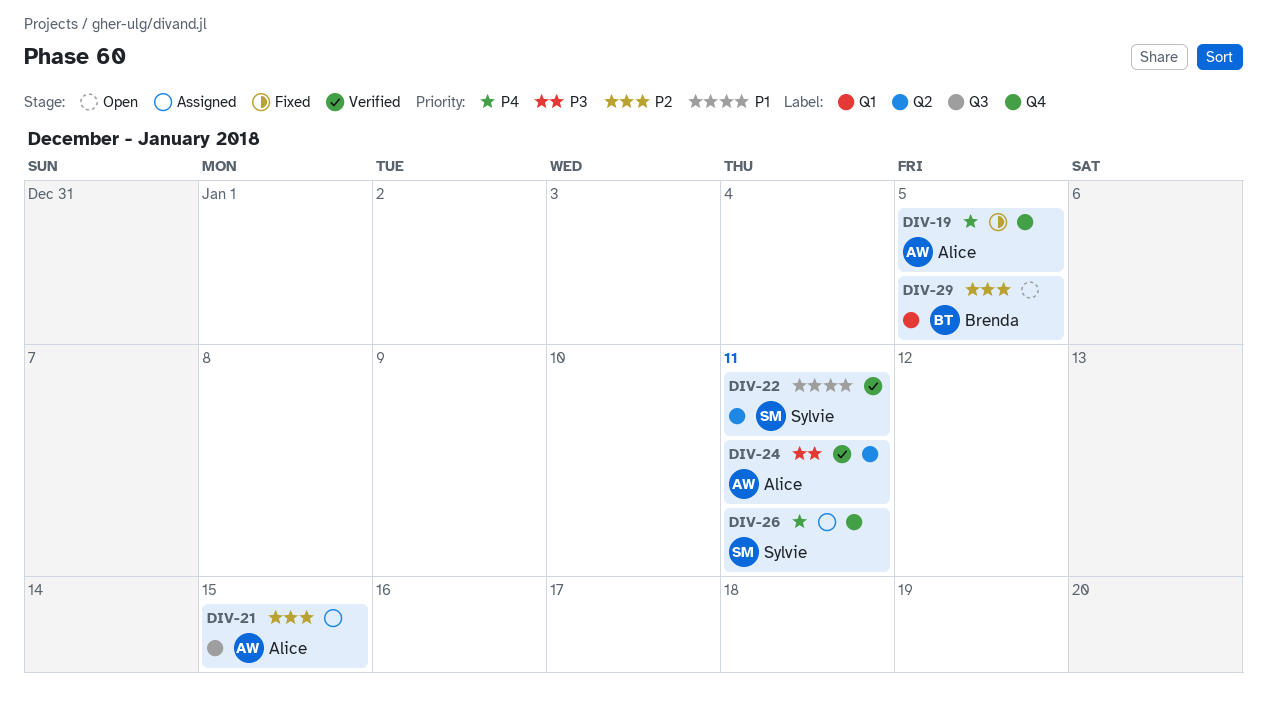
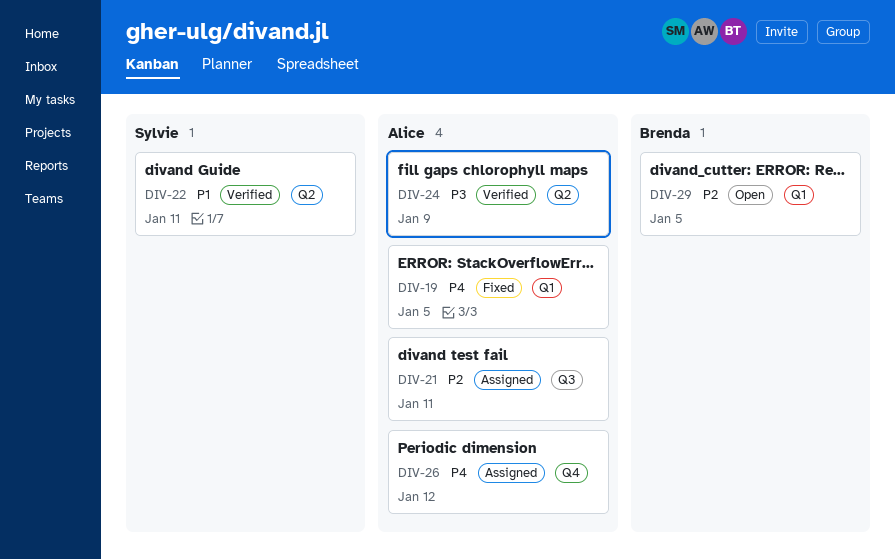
DIV-19, label: Q4 -> Q1
DIV-21, due: Jan 15 -> Jan 11
DIV-24, due: Jan 11 -> Jan 9
DIV-26, owner: Sylvie -> Alice
DIV-26, due: Jan 11 -> Jan 12

